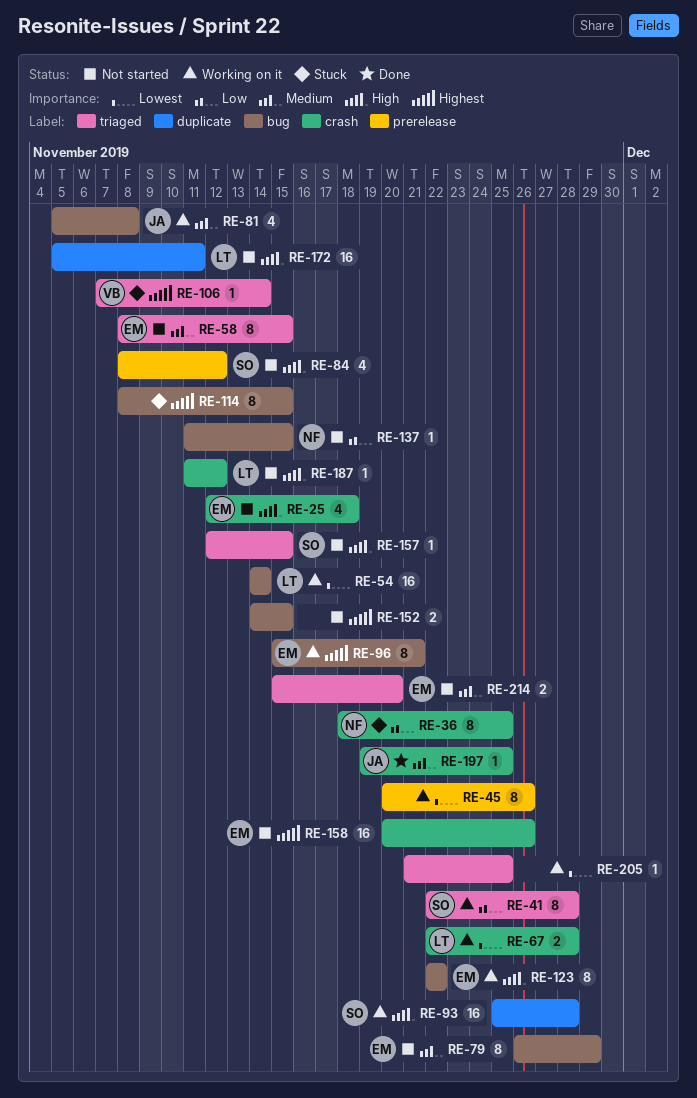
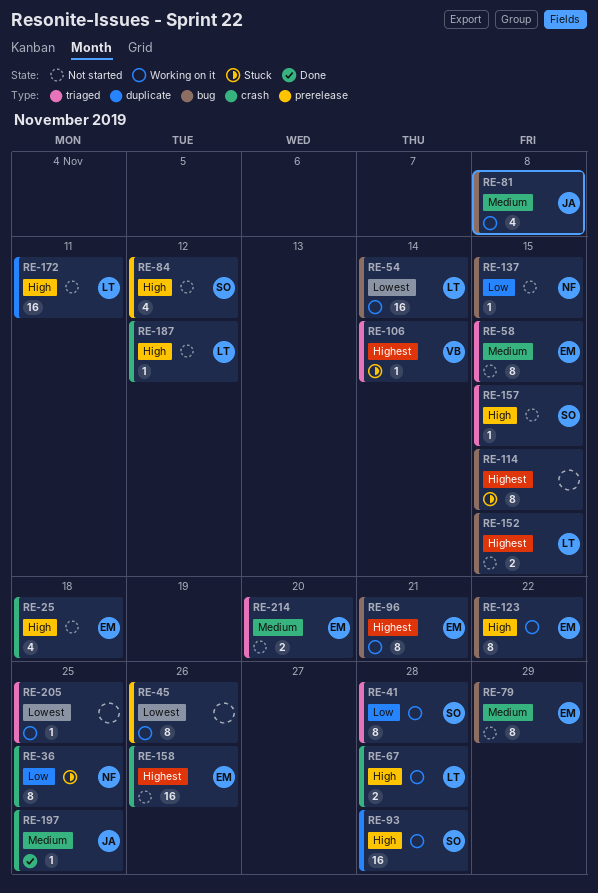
RE-67, priority: Lowest -> High
RE-152, owner: none -> LT

